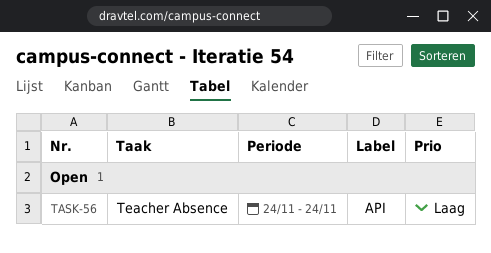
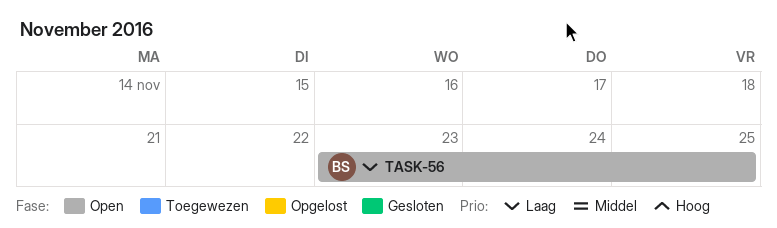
TASK-56, start: Nov 24 -> Nov 23
TASK-56, due: Nov 24 -> Nov 25

